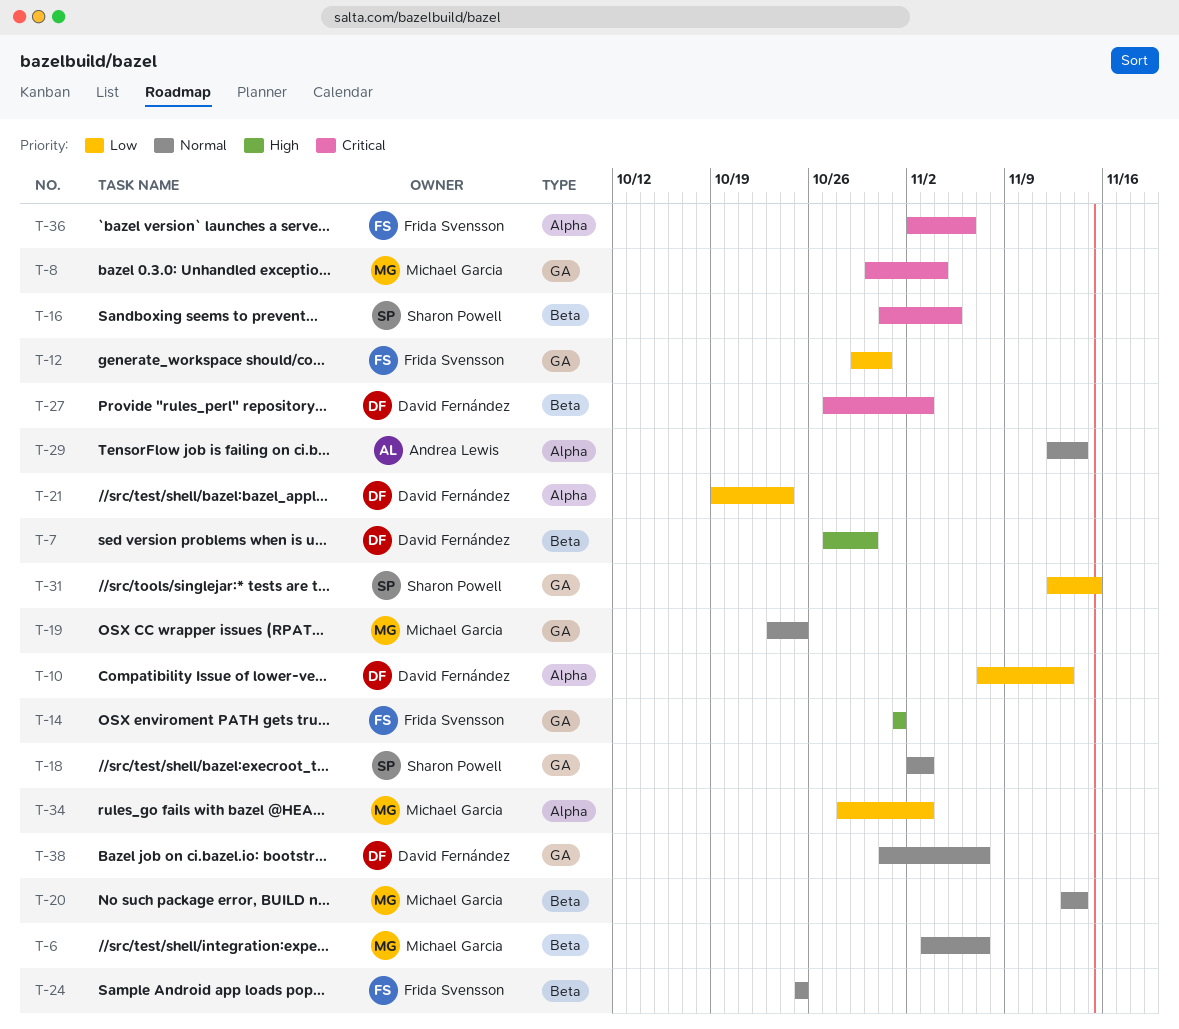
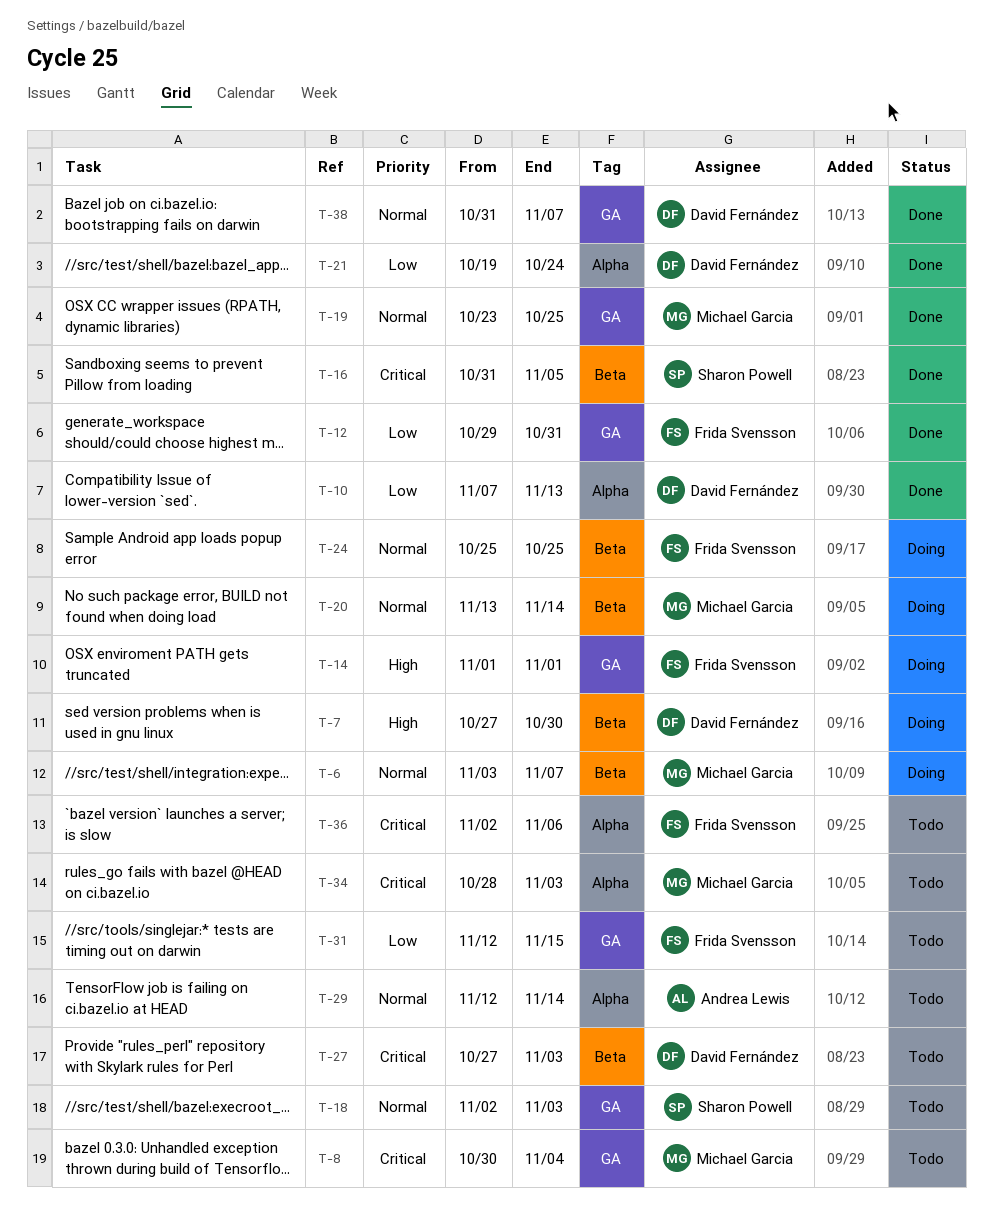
T-31, owner: Sharon Powell -> Frida Svensson
T-34, priority: Low -> Critical

